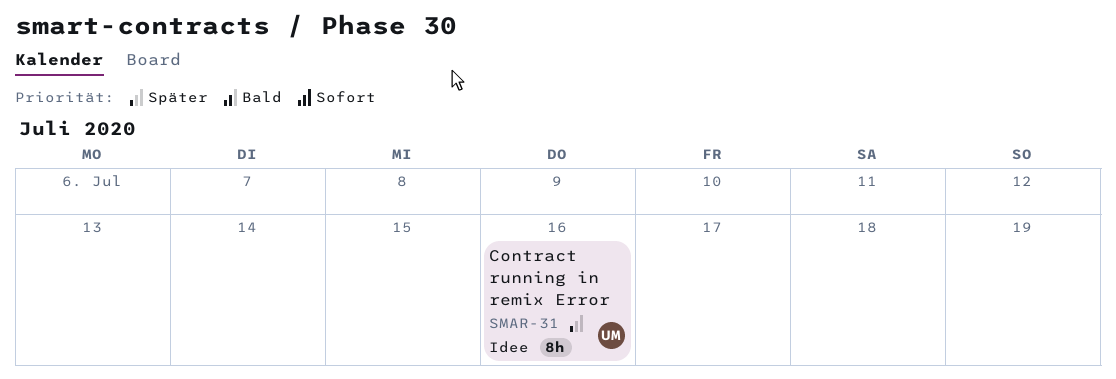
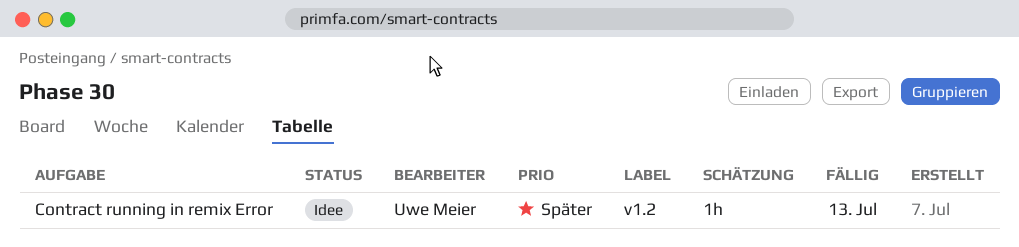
Contract running in remix Error, estimate: 8h -> 1h
Contract running in remix Error, due: Jul 16 -> Jul 13

